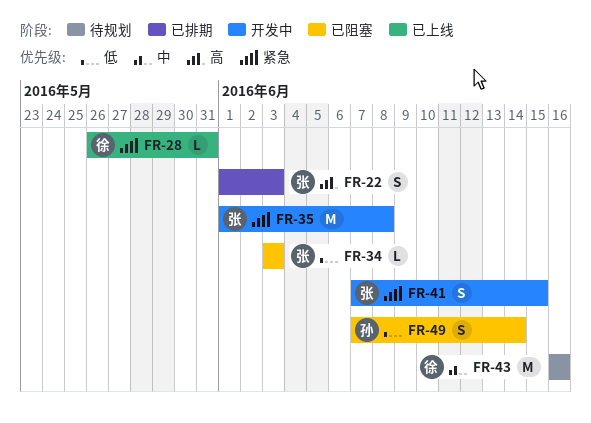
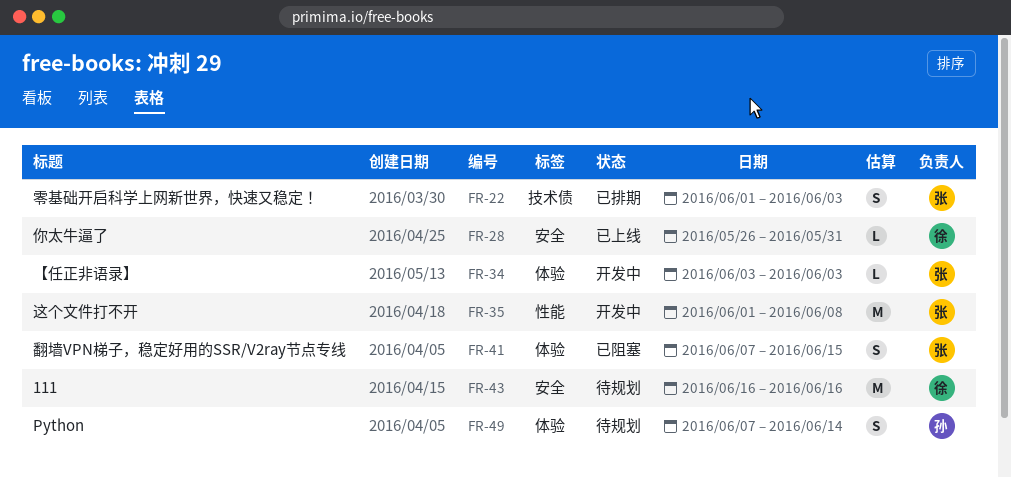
FR-34, status: 已阻塞 -> 开发中
FR-41, status: 开发中 -> 已阻塞
FR-49, status: 已阻塞 -> 待规划

